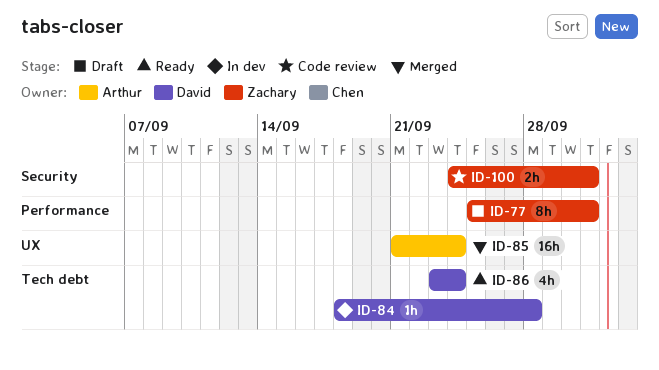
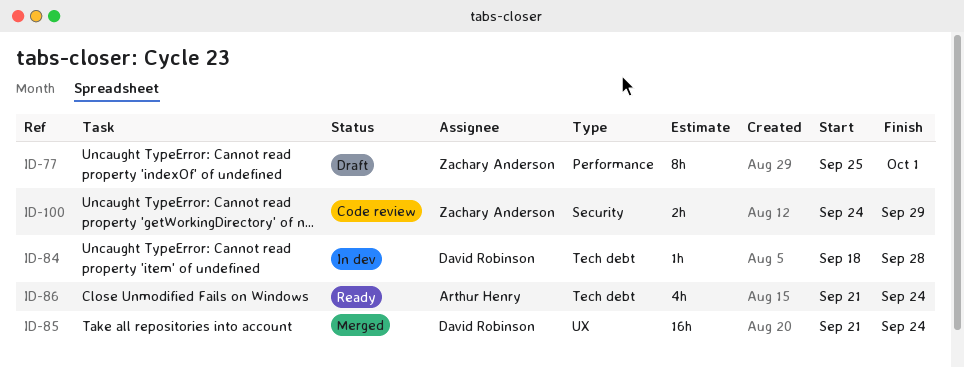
ID-85, owner: Arthur Henry -> David Robinson
ID-86, owner: David Robinson -> Arthur Henry
ID-86, start: Sep 23 -> Sep 21
ID-100, due: Oct 1 -> Sep 29

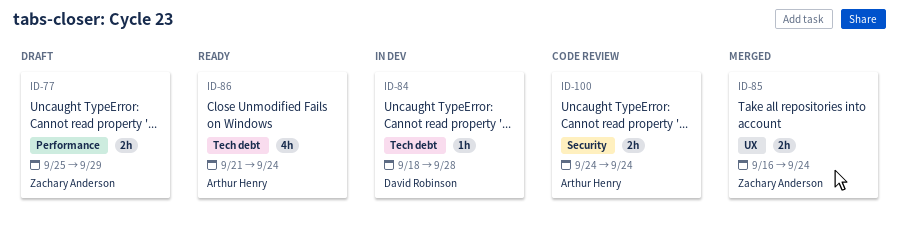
ID-77, estimate: 8h -> 2h
ID-77, due: Oct 1 -> Sep 29
ID-85, owner: David Robinson -> Zachary Anderson
ID-85, estimate: 16h -> 2h
ID-85, start: Sep 21 -> Sep 16
ID-100, owner: Zachary Anderson -> Arthur Henry
ID-100, due: Sep 29 -> Sep 24

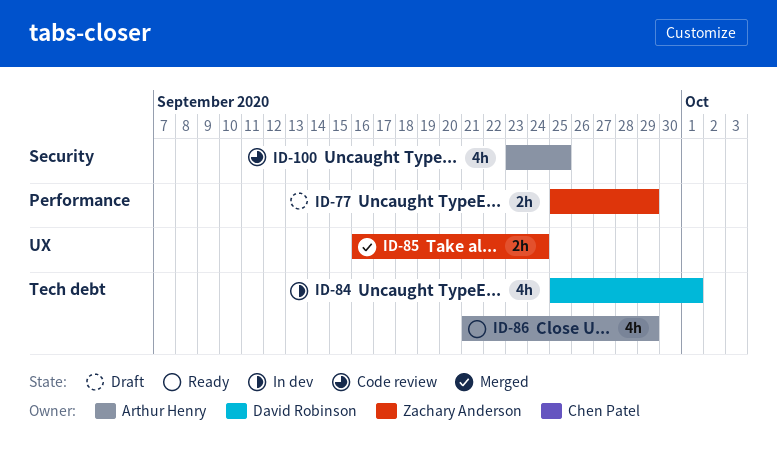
ID-84, estimate: 1h -> 4h
ID-84, start: Sep 18 -> Sep 25
ID-84, due: Sep 28 -> Oct 1
ID-86, due: Sep 24 -> Sep 29
ID-100, estimate: 2h -> 4h
ID-100, start: Sep 24 -> Sep 23
ID-100, due: Sep 24 -> Sep 25

